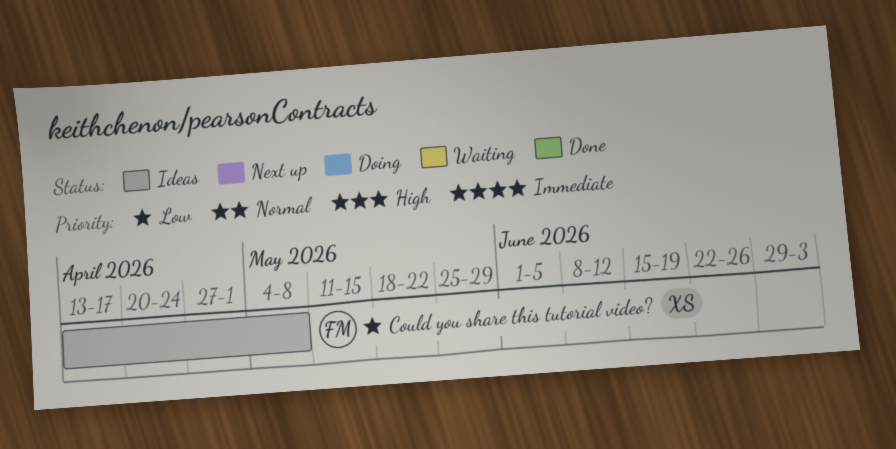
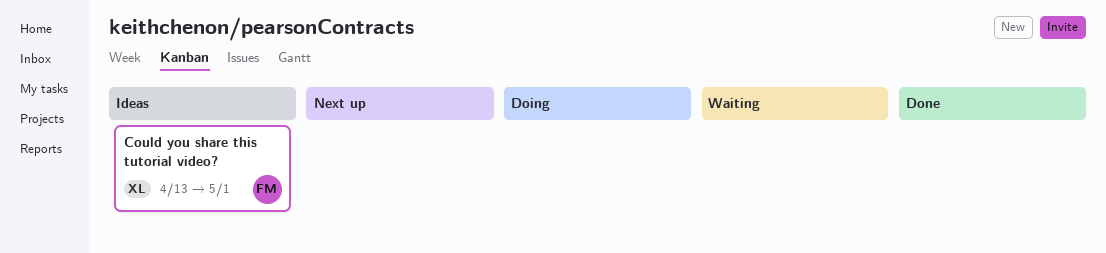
Could you share this tutorial video?, estimate: XS -> XL
Could you share this tutorial video?, due: May 8 -> May 1

